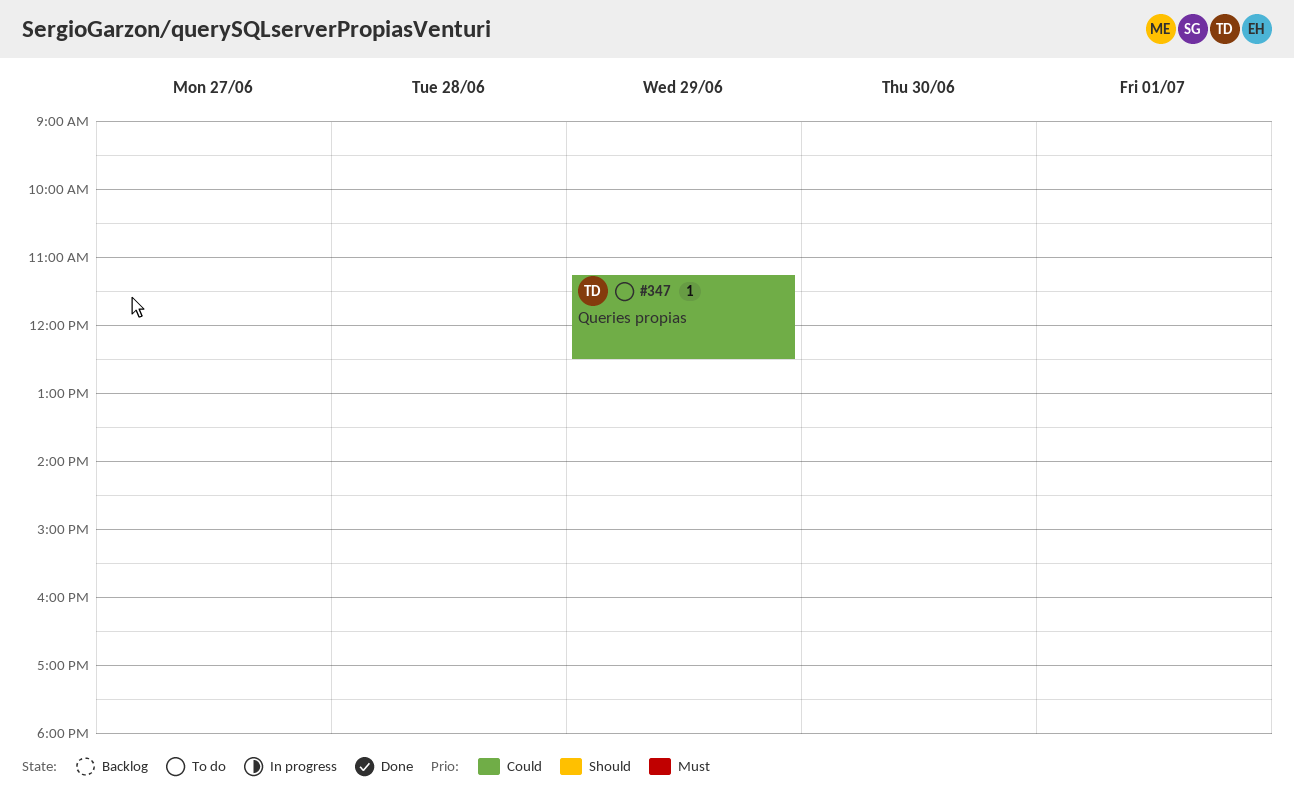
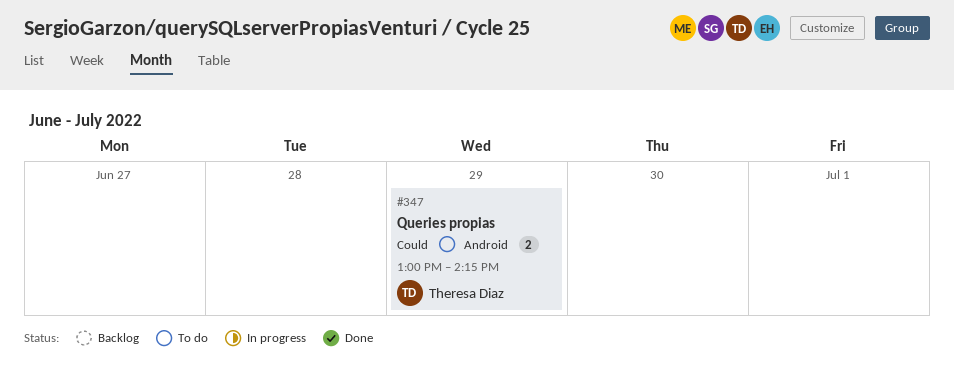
#347, estimate: 1 -> 2
#347, begins: 11:15 -> 13:00
#347, ends: 12:30 -> 14:15

